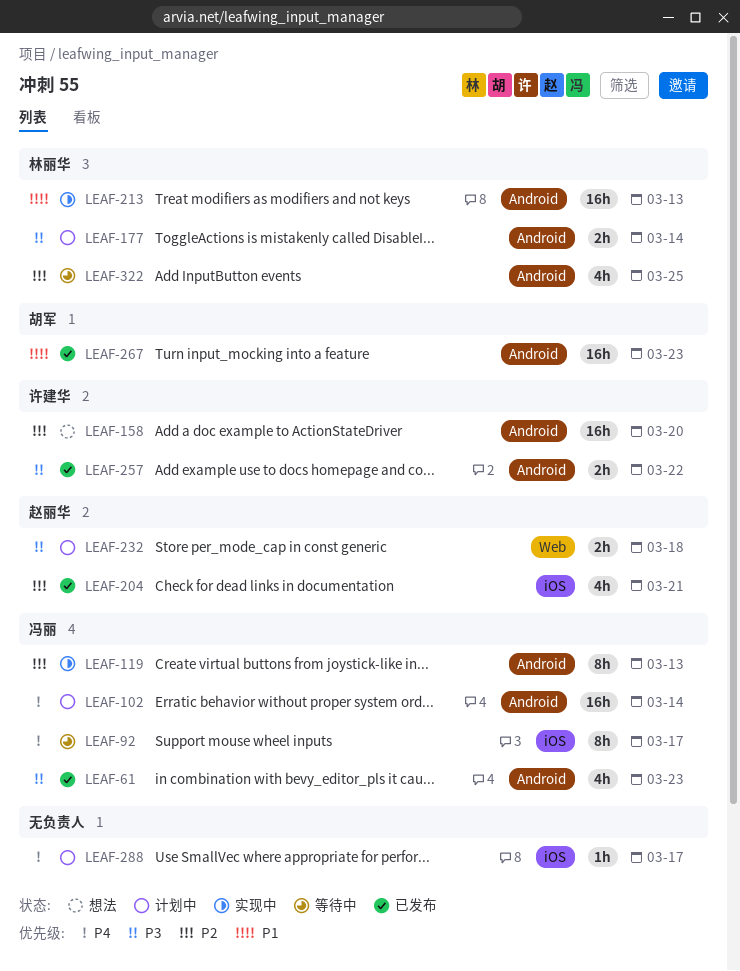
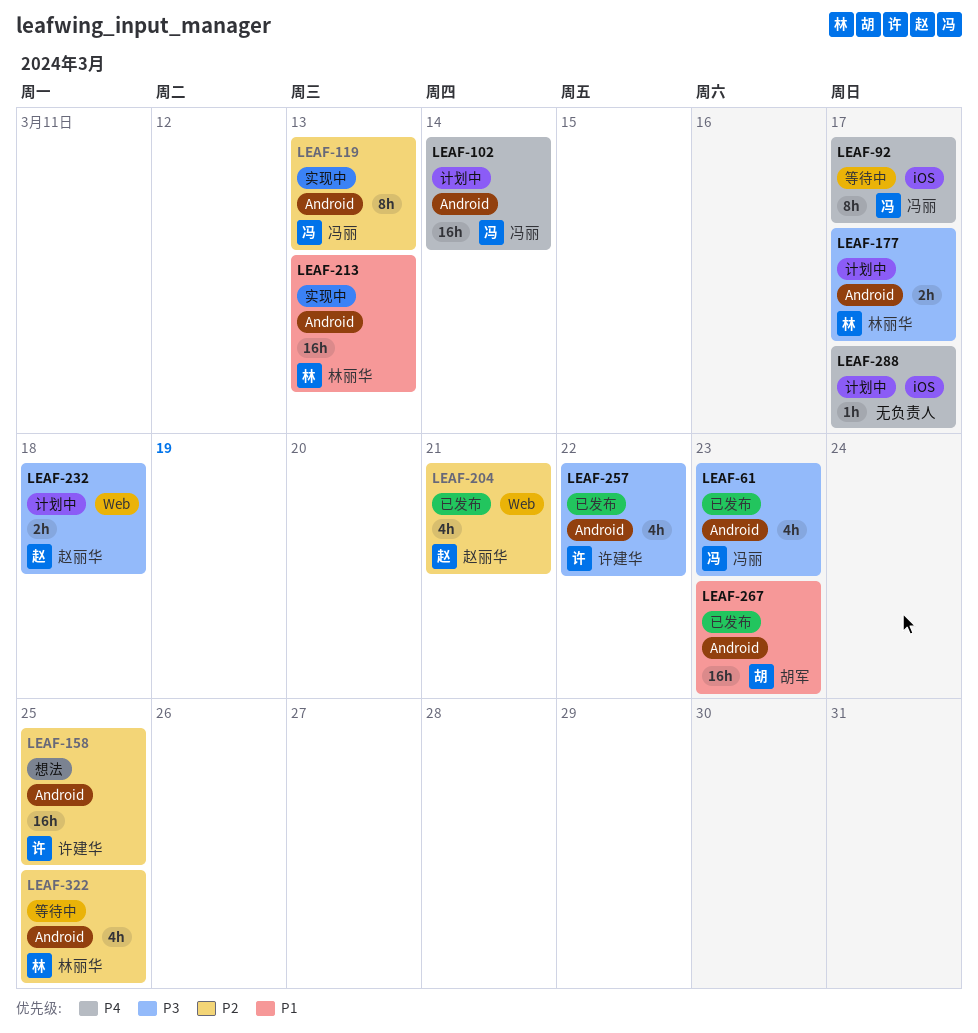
LEAF-158, due: Mar 20 -> Mar 25
LEAF-177, due: Mar 14 -> Mar 17
LEAF-204, label: iOS -> Web
LEAF-257, estimate: 2h -> 4h

